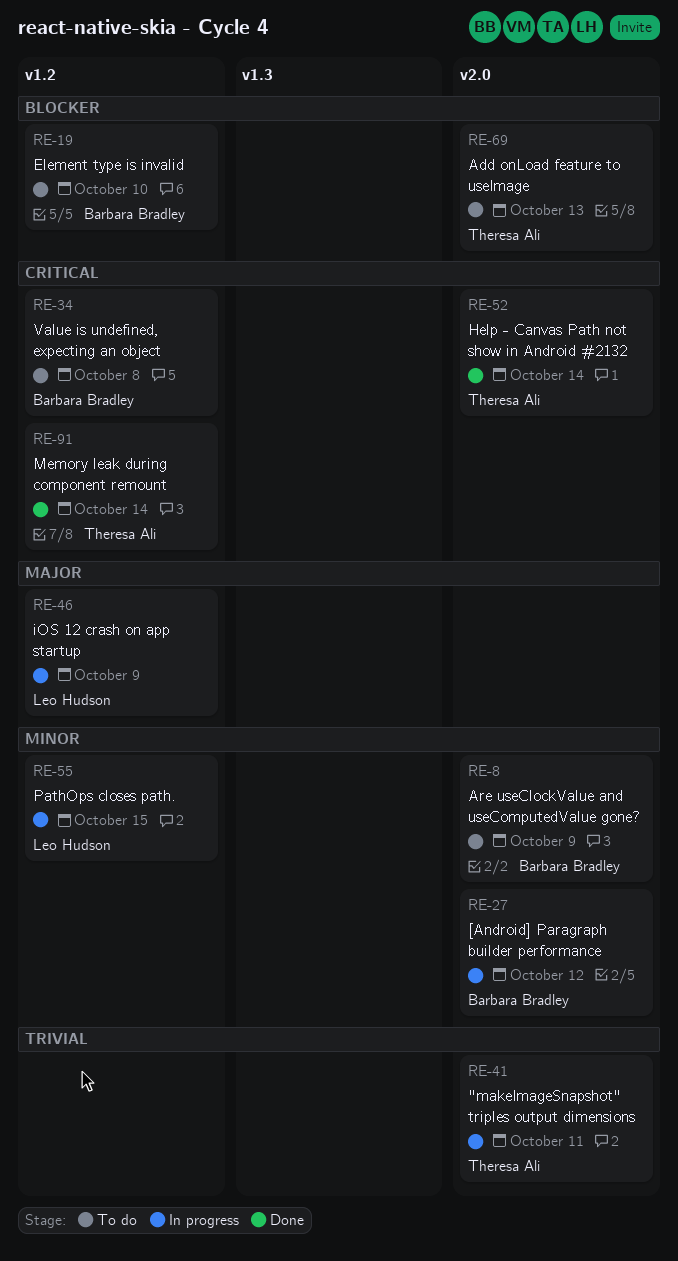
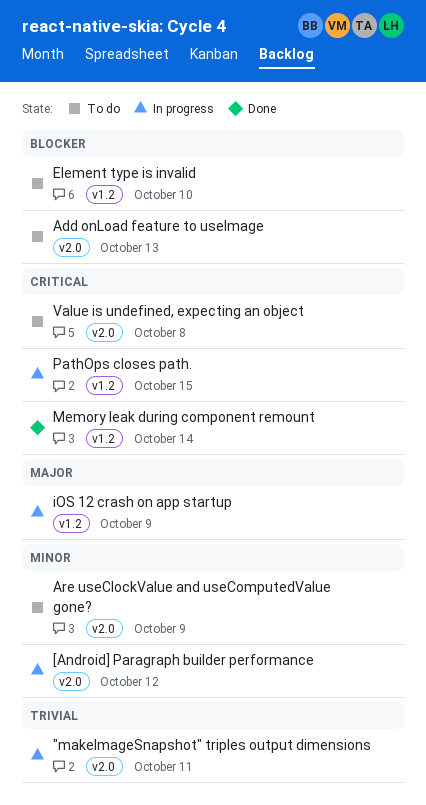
Help - Canvas Path not show in Android #2132: present -> none
PathOps closes path., priority: Minor -> Critical
Value is undefined, expecting an object, label: v1.2 -> v2.0

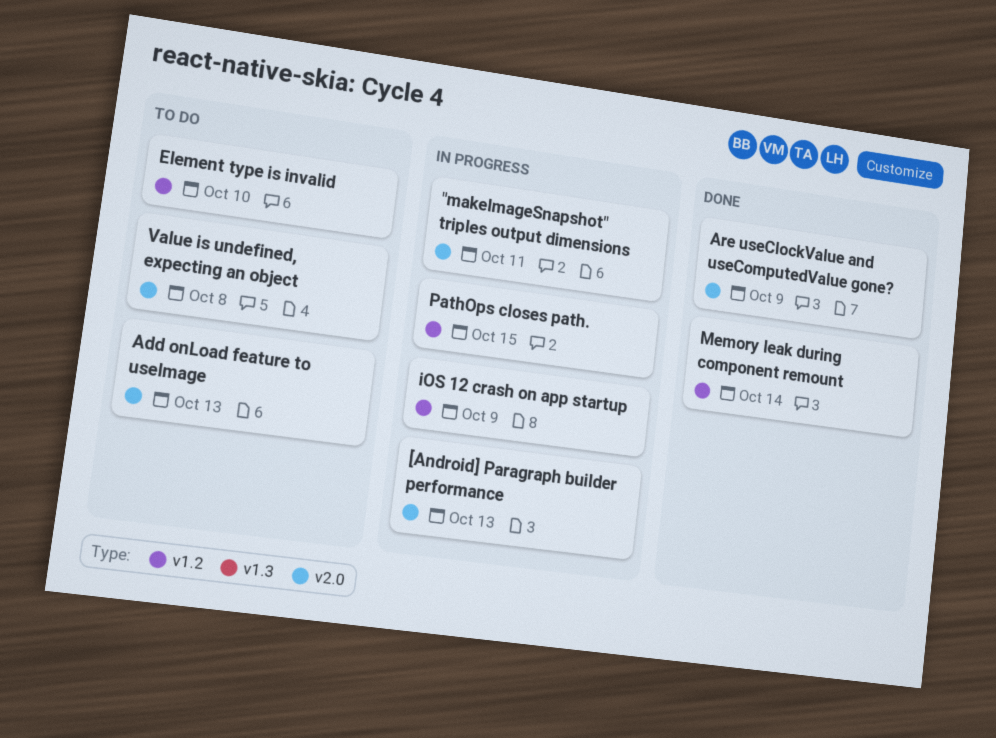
[Android] Paragraph builder performance, due: Oct 12 -> Oct 13
Are useClockValue and useComputedValue gone?, status: To do -> Done

